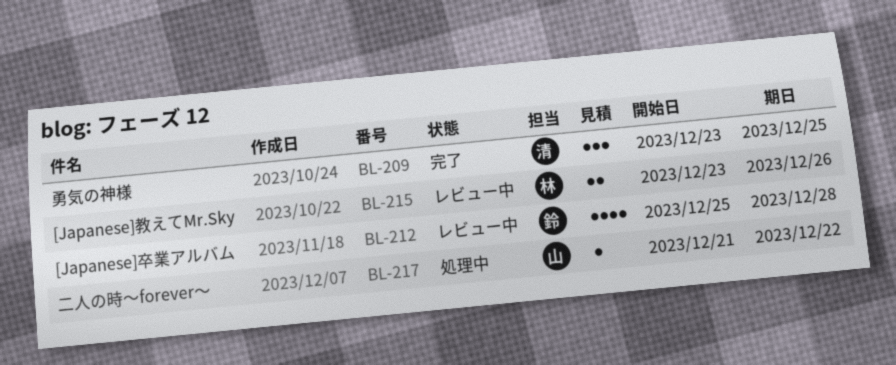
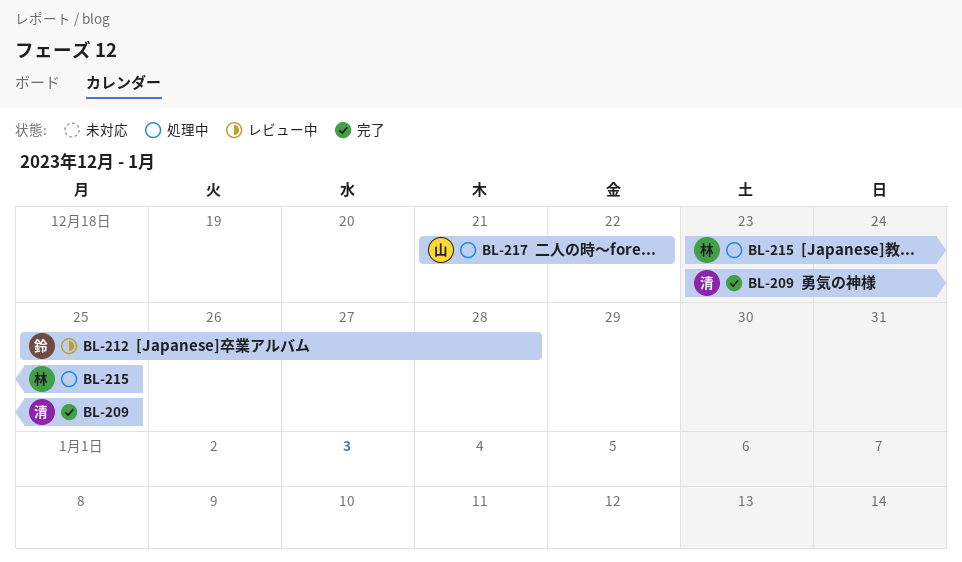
BL-215, status: レビュー中 -> 処理中
BL-215, due: Dec 26 -> Dec 25

